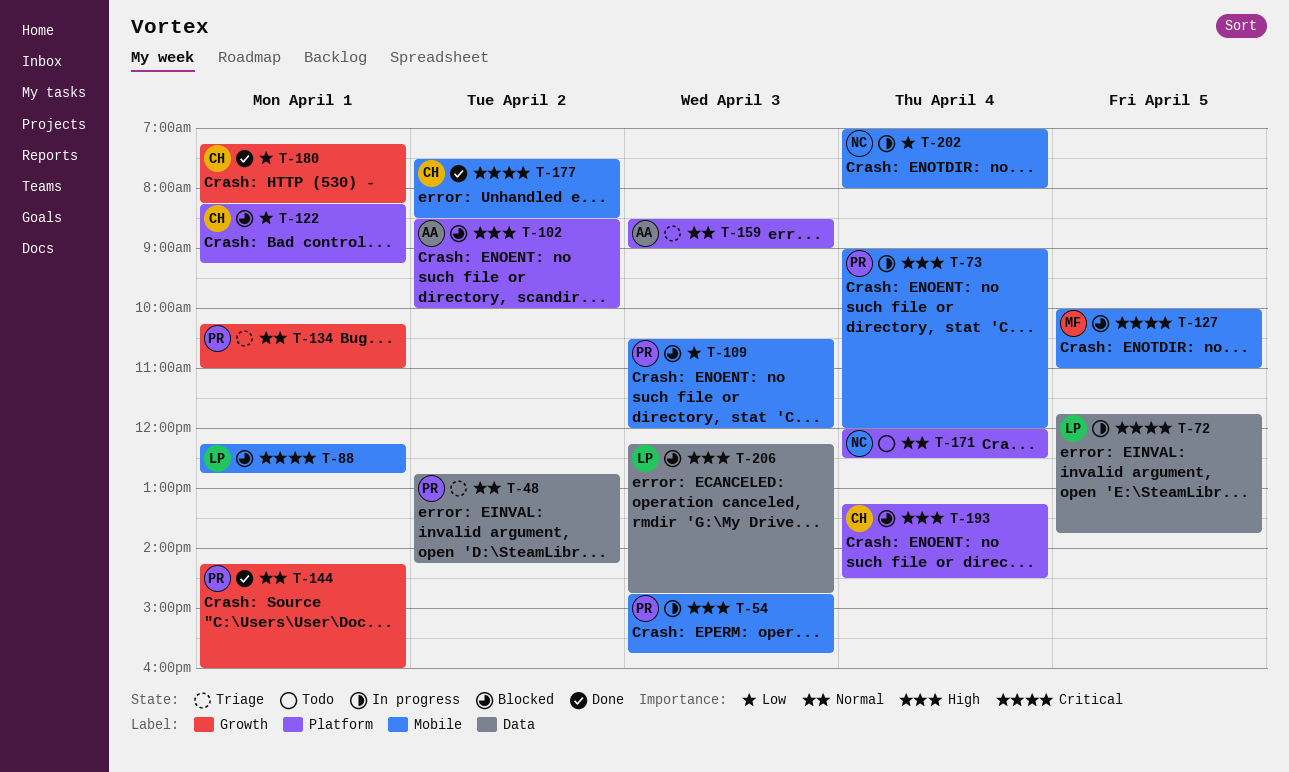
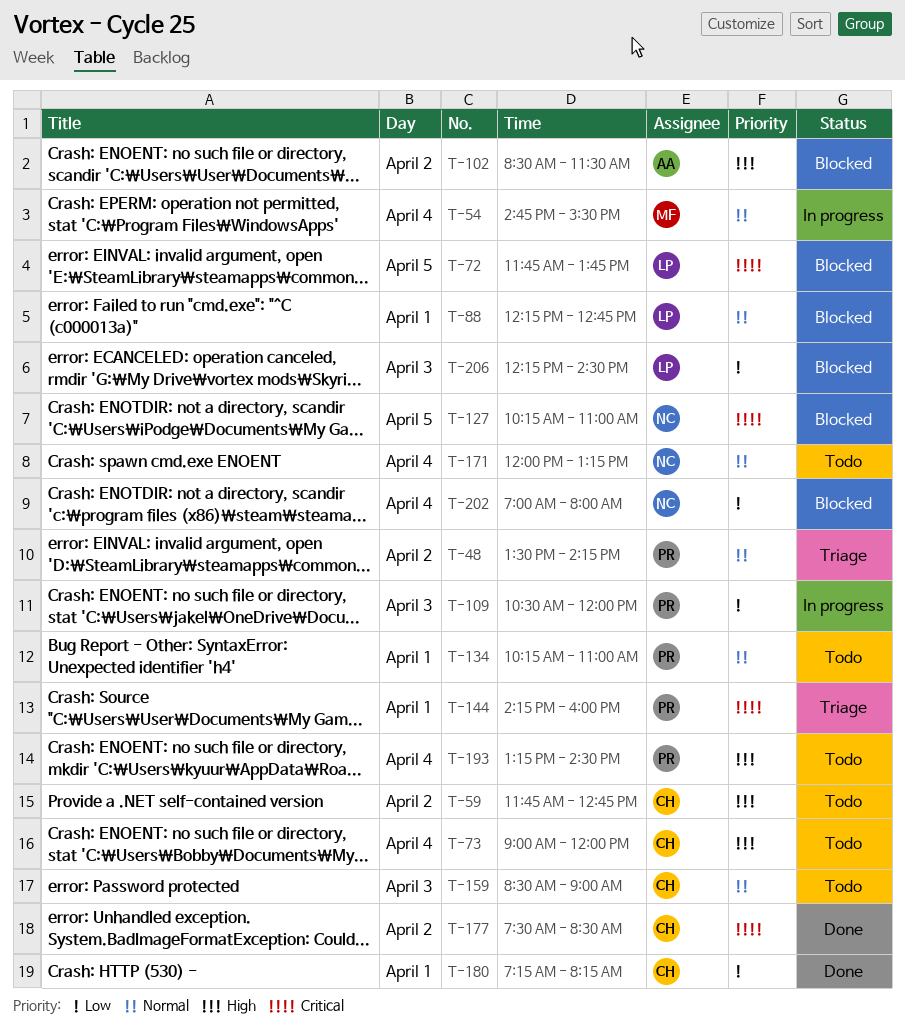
T-48, begins: 12:45 -> 13:30
T-54, owner: PR -> MF
T-54, priority: High -> Normal
T-54, day: Apr 3 -> Apr 4
T-54, ends: 15:45 -> 15:30
T-59: none -> present
T-72, status: In progress -> Blocked
T-73, status: In progress -> Todo
T-73, owner: PR -> CH
T-88, priority: Critical -> Normal
T-102, ends: 10:00 -> 11:30
T-109, status: Blocked -> In progress
T-122: present -> none
T-127, owner: MF -> NC
T-127, begins: 10:00 -> 10:15
T-134, status: Triage -> Todo
T-144, status: Done -> Triage
T-144, priority: Normal -> Critical
T-159, status: Triage -> Todo
T-159, owner: AA -> CH
T-171, ends: 12:30 -> 13:15
T-193, status: Blocked -> Todo
T-193, owner: CH -> PR
T-202, status: In progress -> Blocked
T-206, priority: High -> Low
T-206, ends: 14:45 -> 14:30

